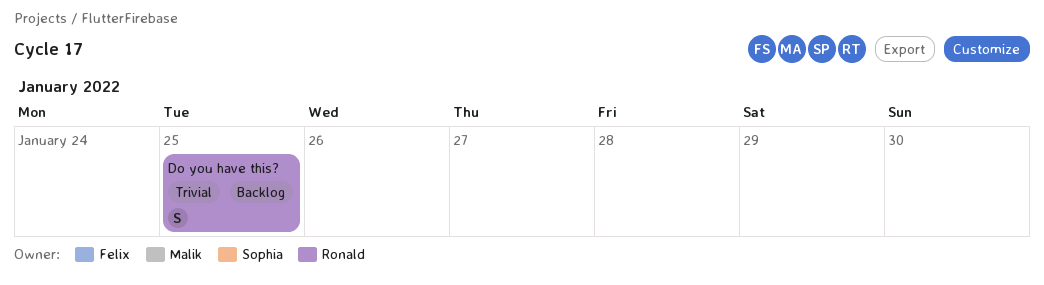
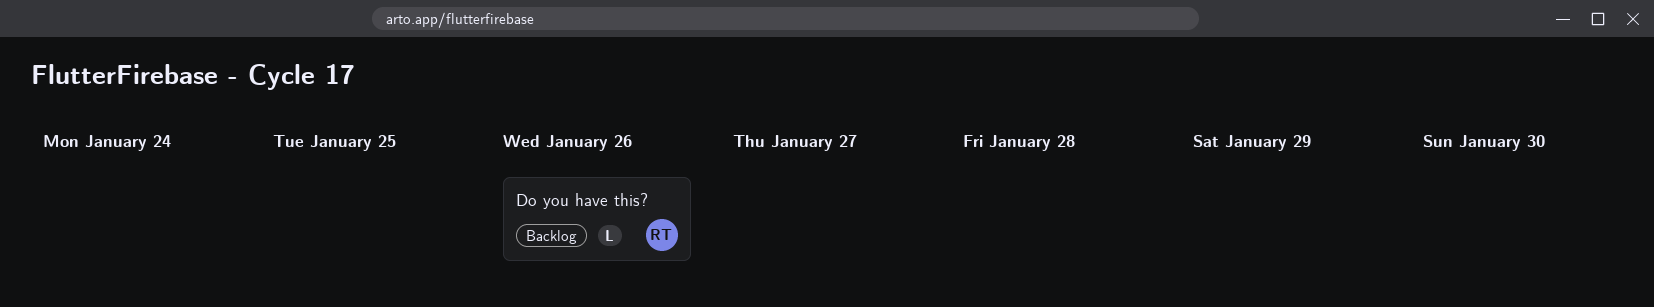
Do you have this?, estimate: S -> L
Do you have this?, due: Jan 25 -> Jan 26

